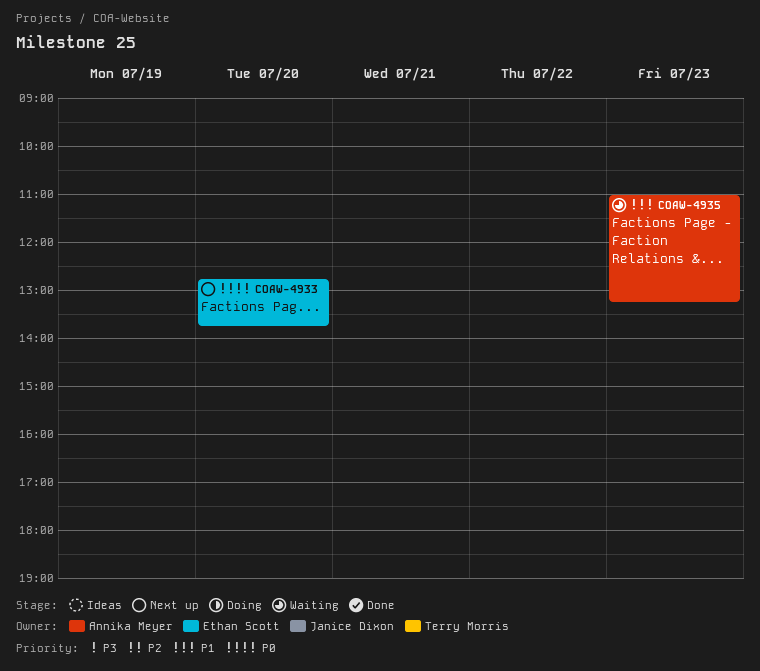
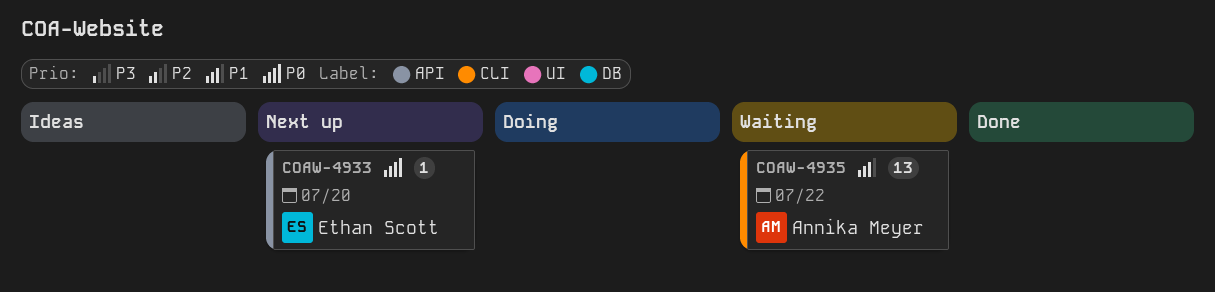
COAW-4935, day: Jul 23 -> Jul 22

